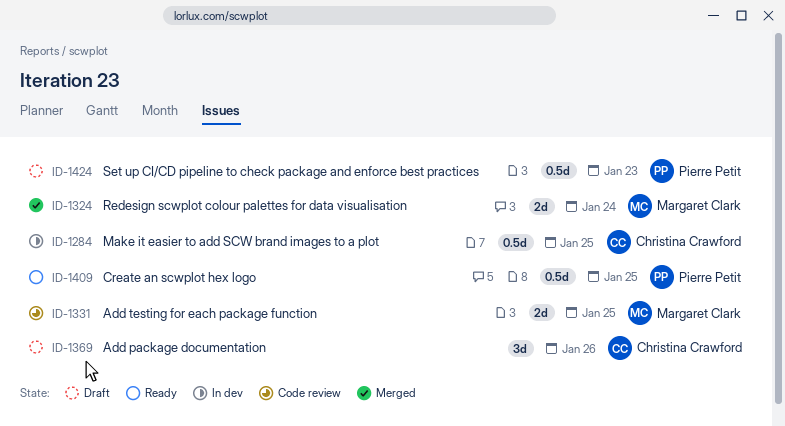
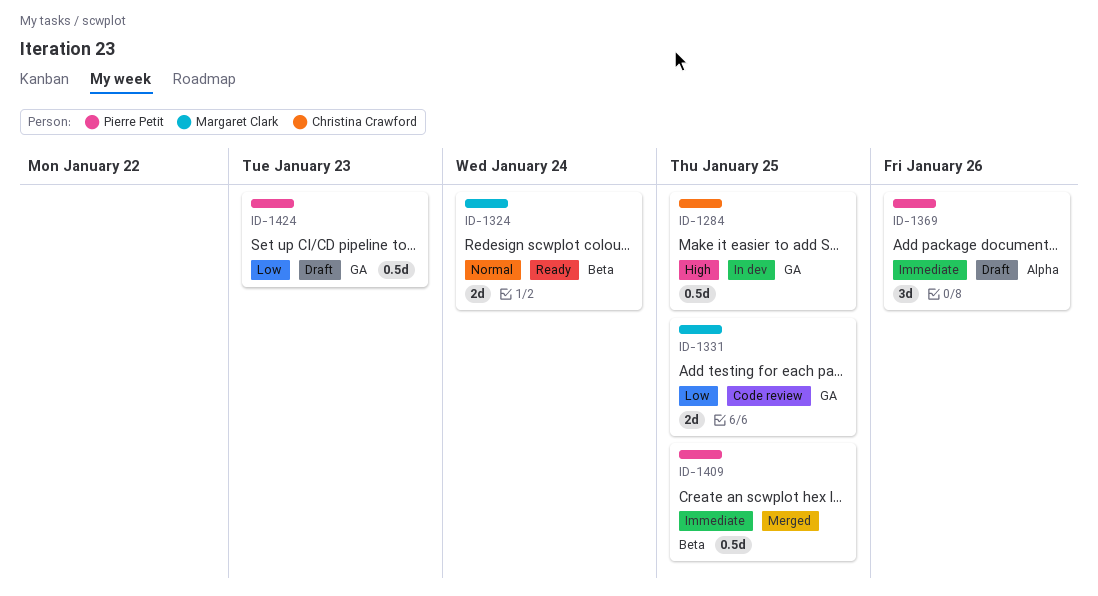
ID-1324, status: Merged -> Ready
ID-1369, owner: Christina Crawford -> Pierre Petit
ID-1409, status: Ready -> Merged

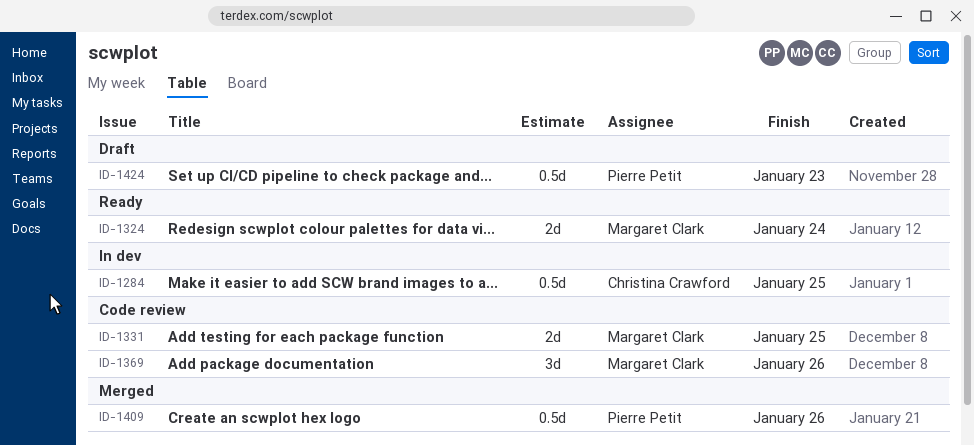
ID-1369, status: Draft -> Code review
ID-1369, owner: Pierre Petit -> Margaret Clark
ID-1409, due: Jan 25 -> Jan 26

